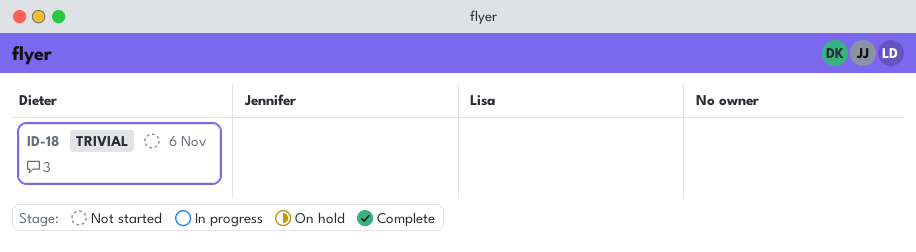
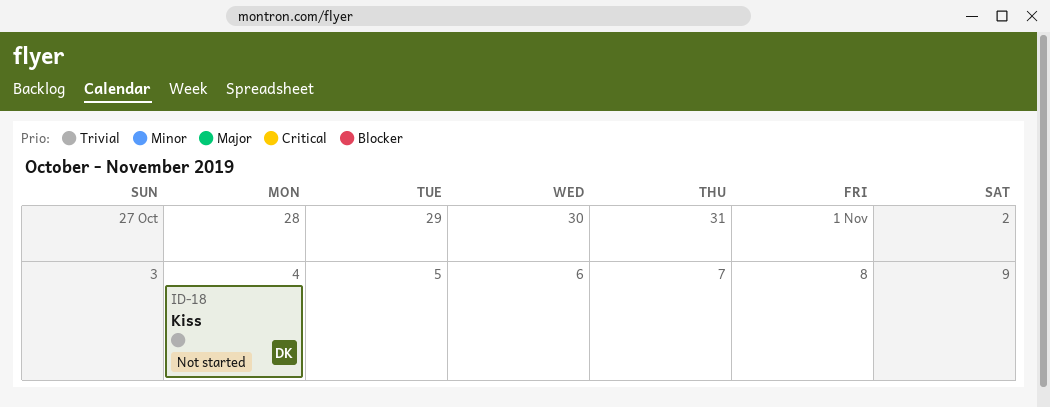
ID-18, due: Nov 6 -> Nov 4

